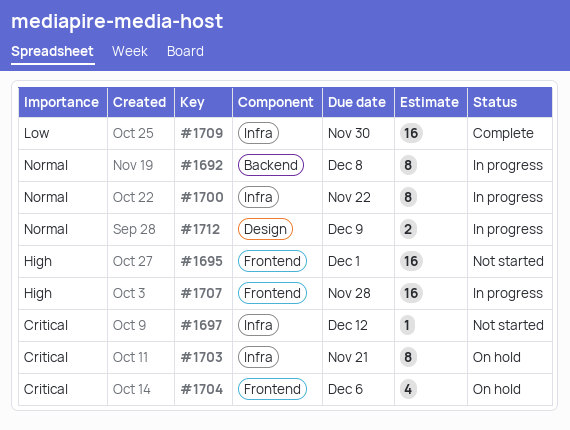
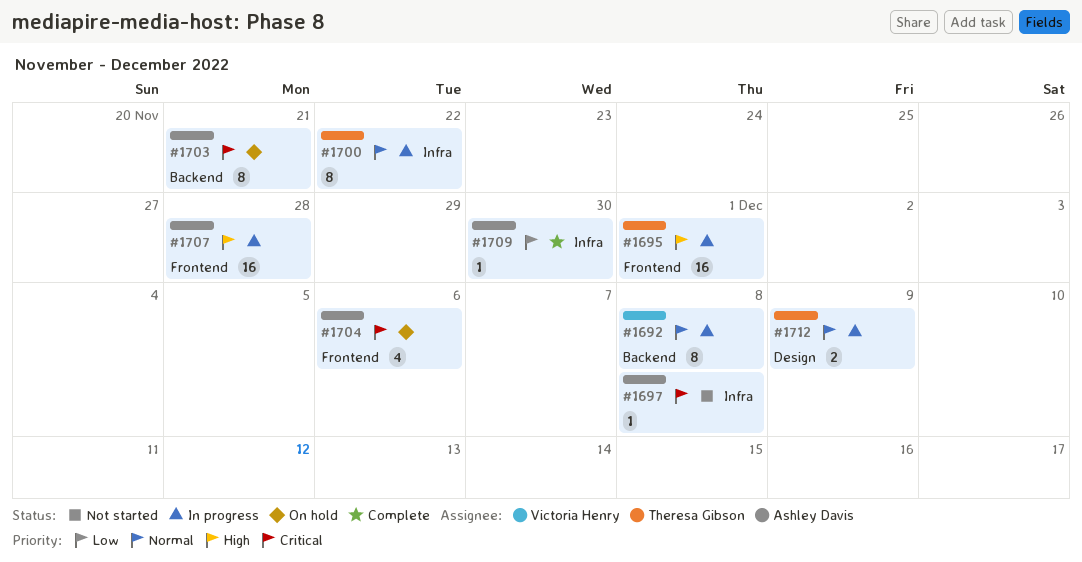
#1695, status: Not started -> In progress
#1697, due: Dec 12 -> Dec 8
#1703, label: Infra -> Backend
#1709, estimate: 16 -> 1

